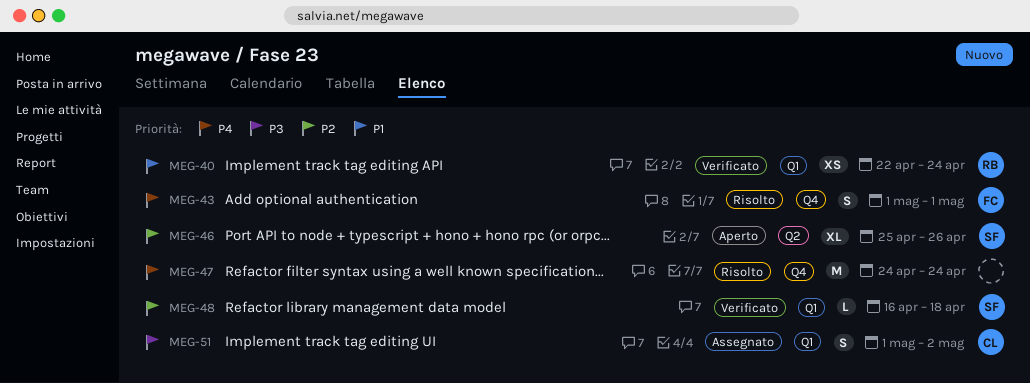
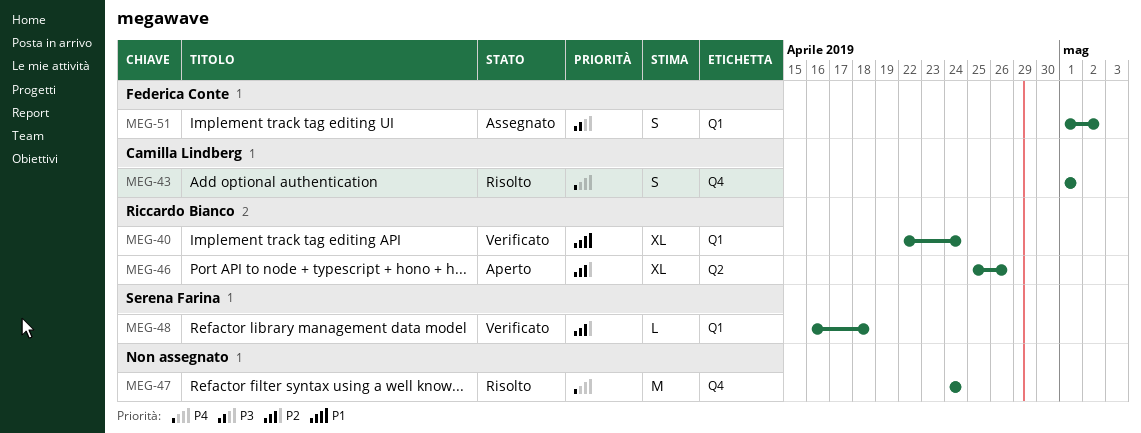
MEG-40, estimate: XS -> XL
MEG-43, owner: Federica Conte -> Camilla Lindberg
MEG-46, owner: Serena Farina -> Riccardo Bianco
MEG-51, owner: Camilla Lindberg -> Federica Conte

